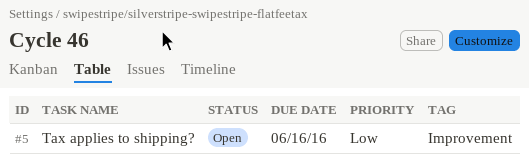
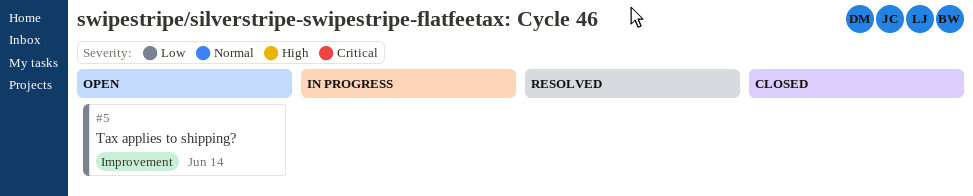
#5, due: Jun 16 -> Jun 14

